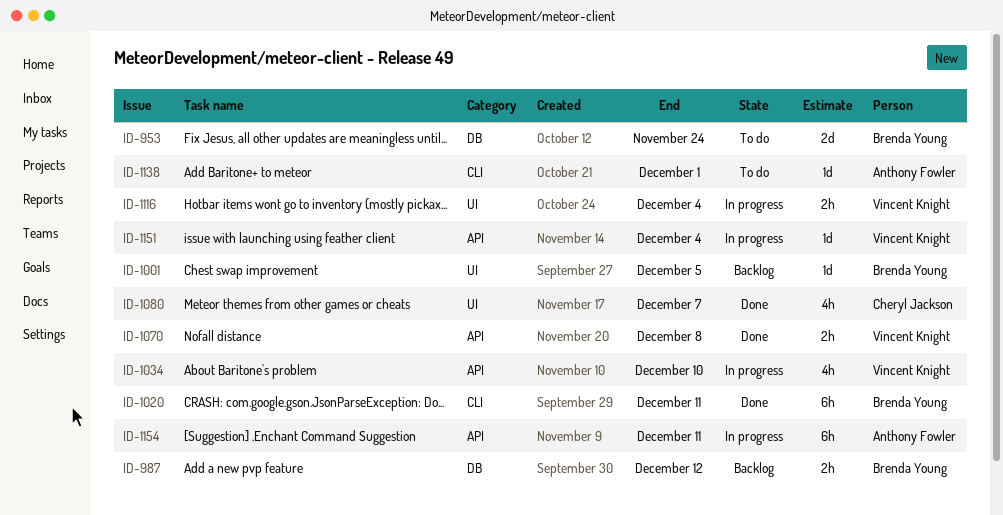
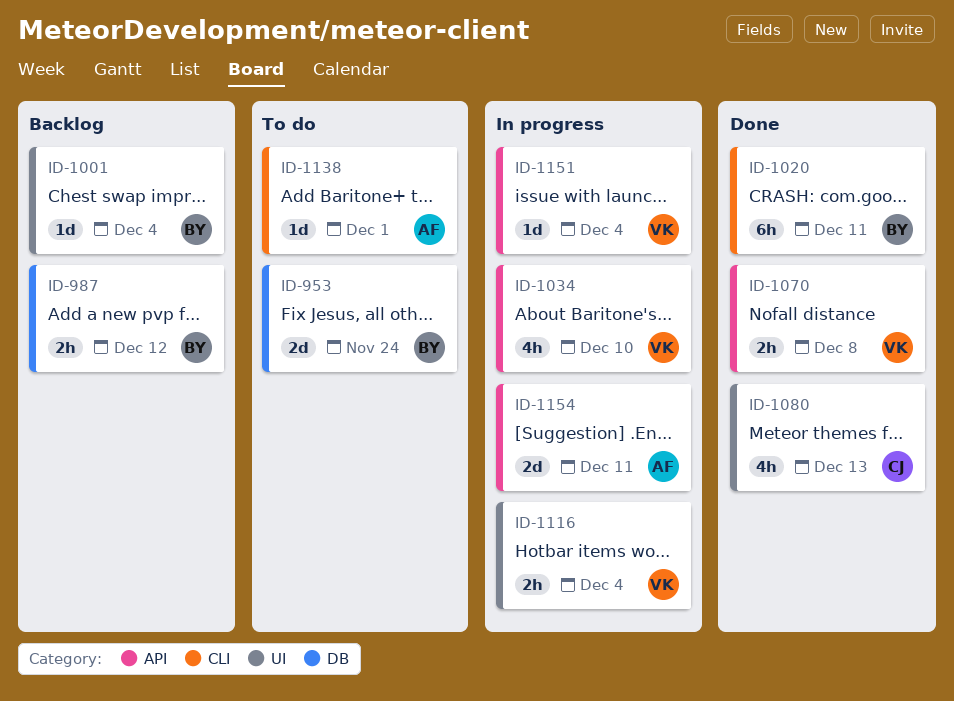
ID-1001, due: Dec 5 -> Dec 4
ID-1080, due: Dec 7 -> Dec 13
ID-1154, estimate: 6h -> 2d

